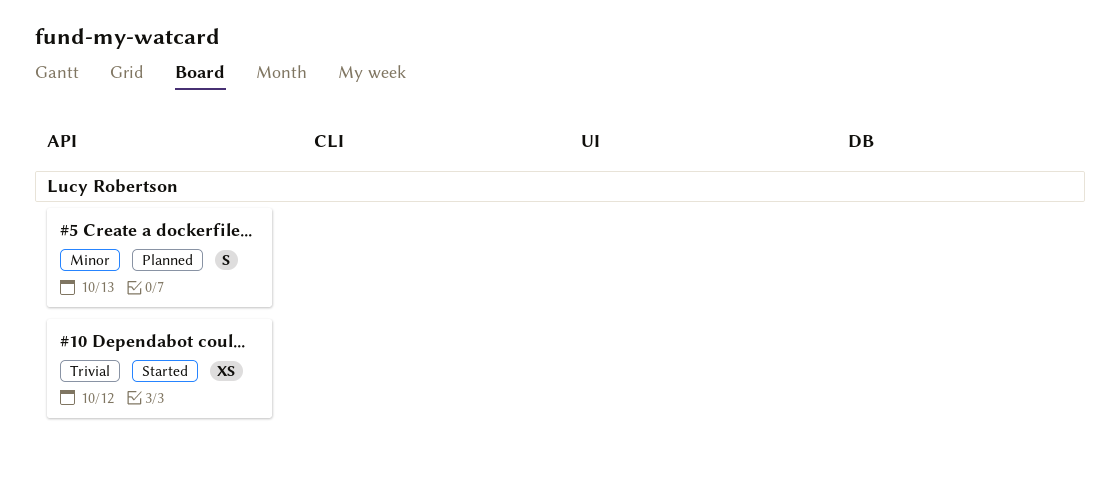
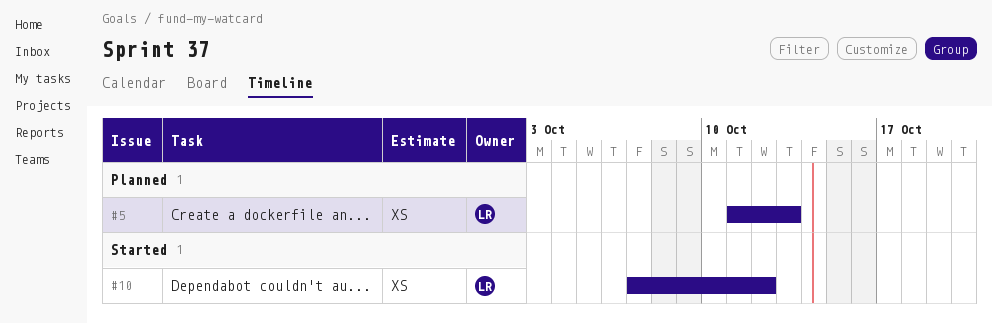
#5, estimate: S -> XS

